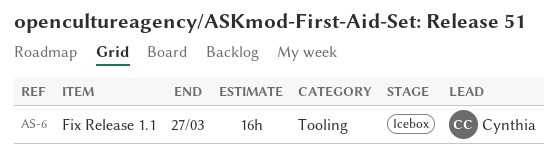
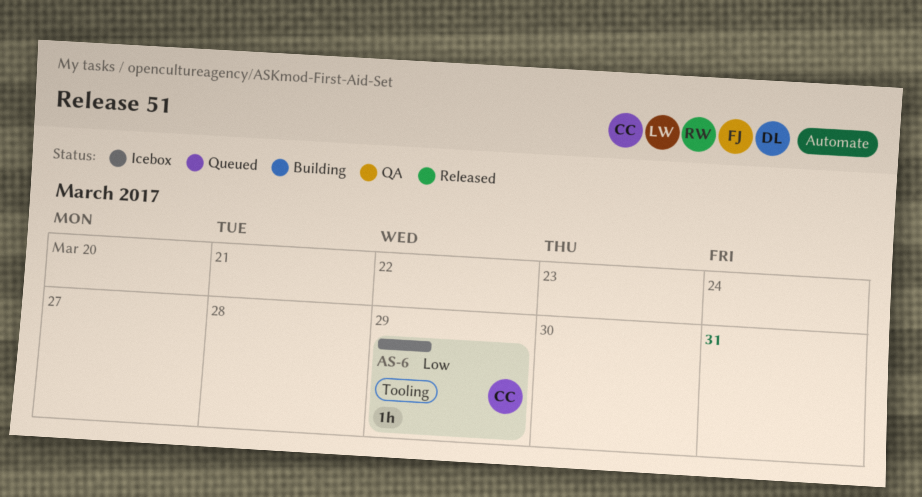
AS-6, estimate: 16h -> 1h
AS-6, due: Mar 27 -> Mar 29

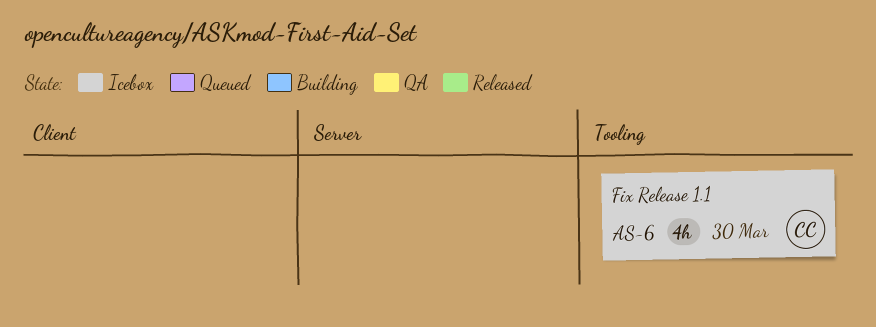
AS-6, estimate: 1h -> 4h
AS-6, due: Mar 29 -> Mar 30

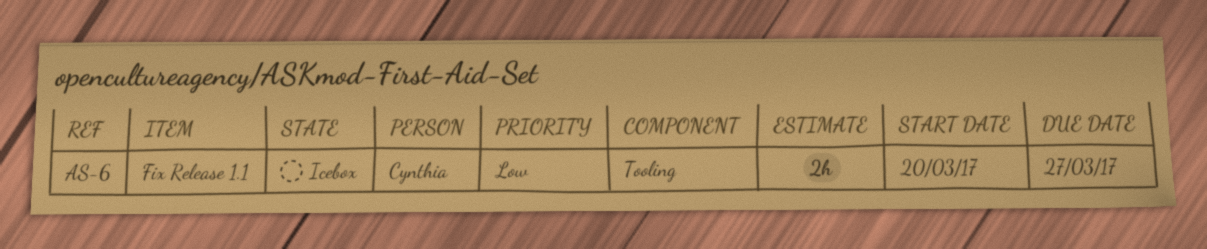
AS-6, estimate: 4h -> 2h
AS-6, due: Mar 30 -> Mar 27

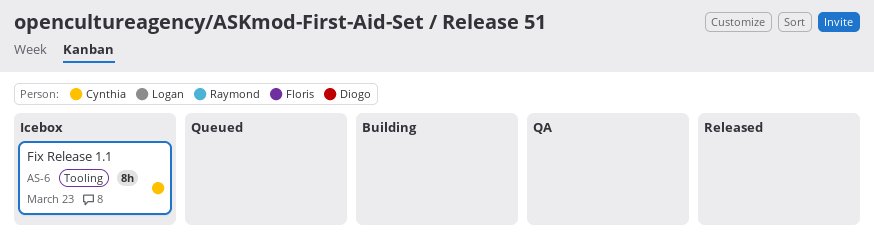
AS-6, estimate: 2h -> 8h
AS-6, due: Mar 27 -> Mar 23

